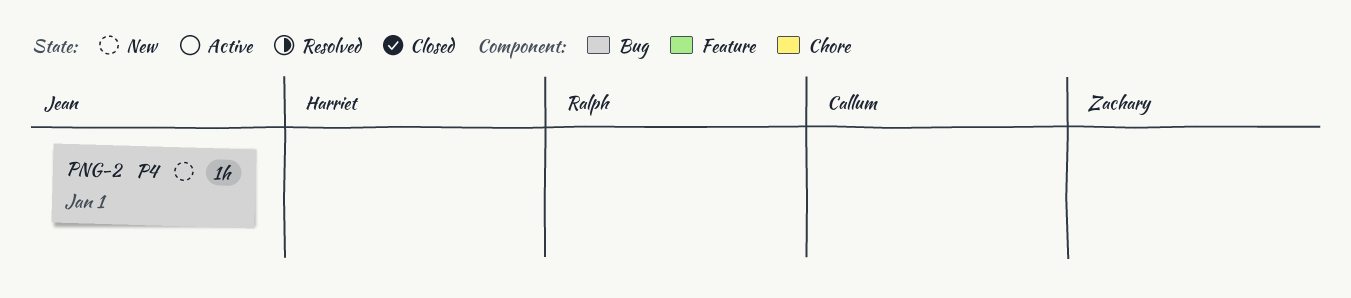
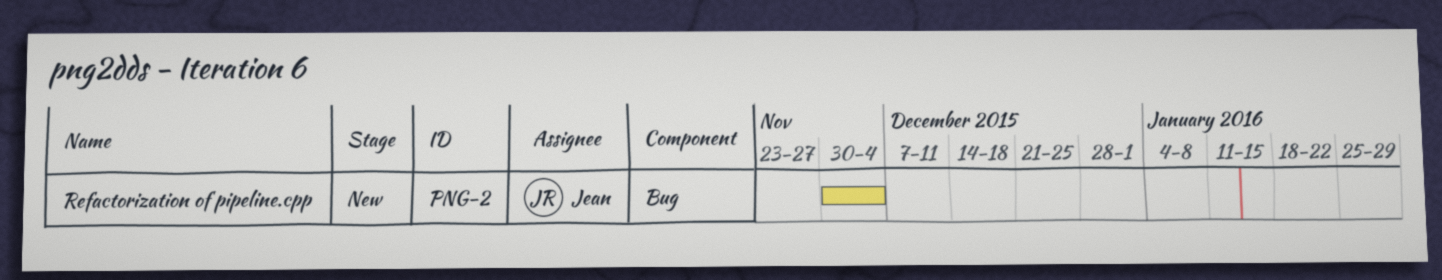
PNG-2, due: Jan 1 -> Dec 4

